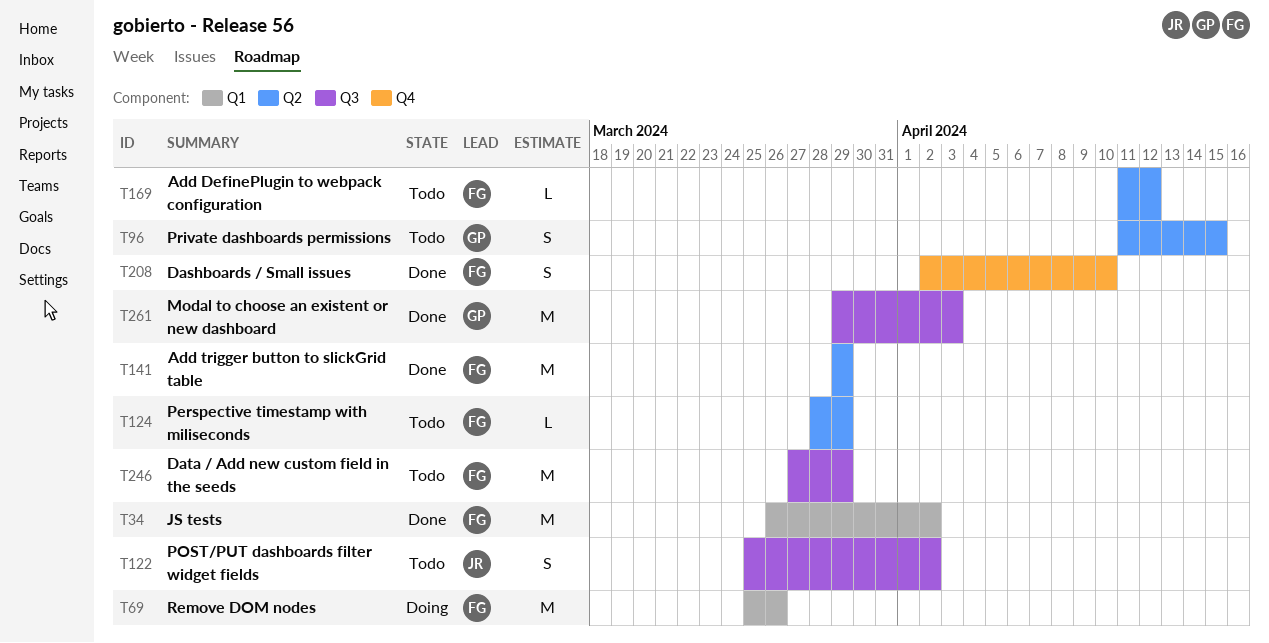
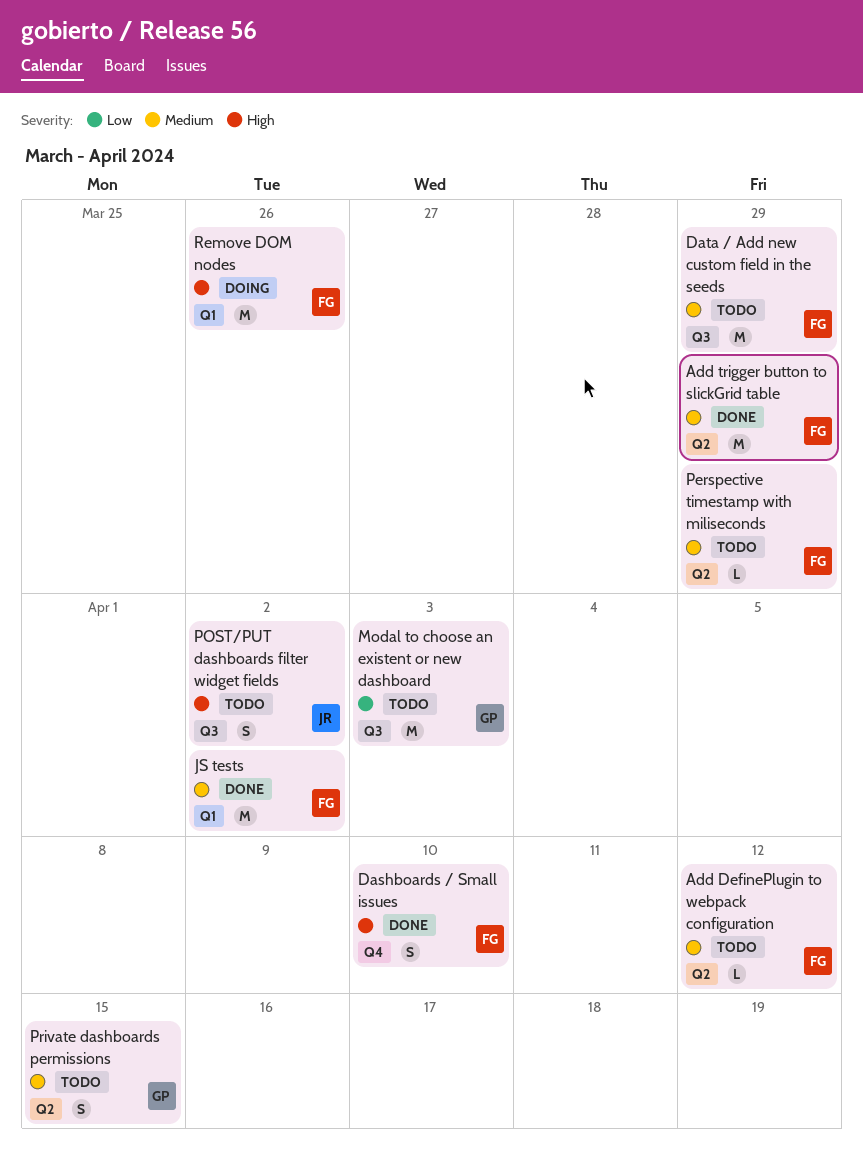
Modal to choose an existent or new dashboard, status: Done -> Todo

